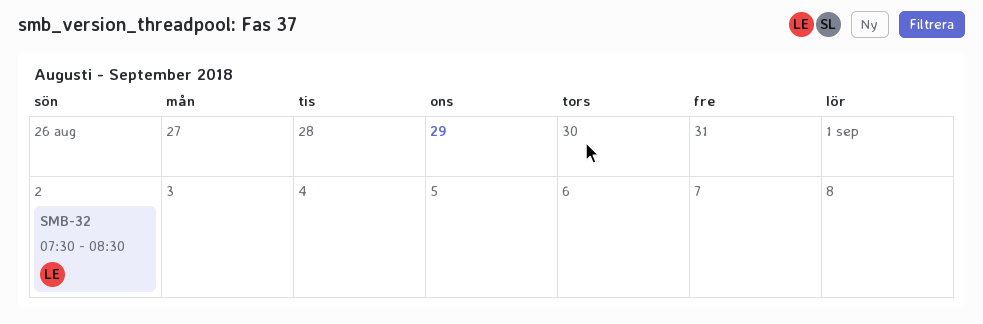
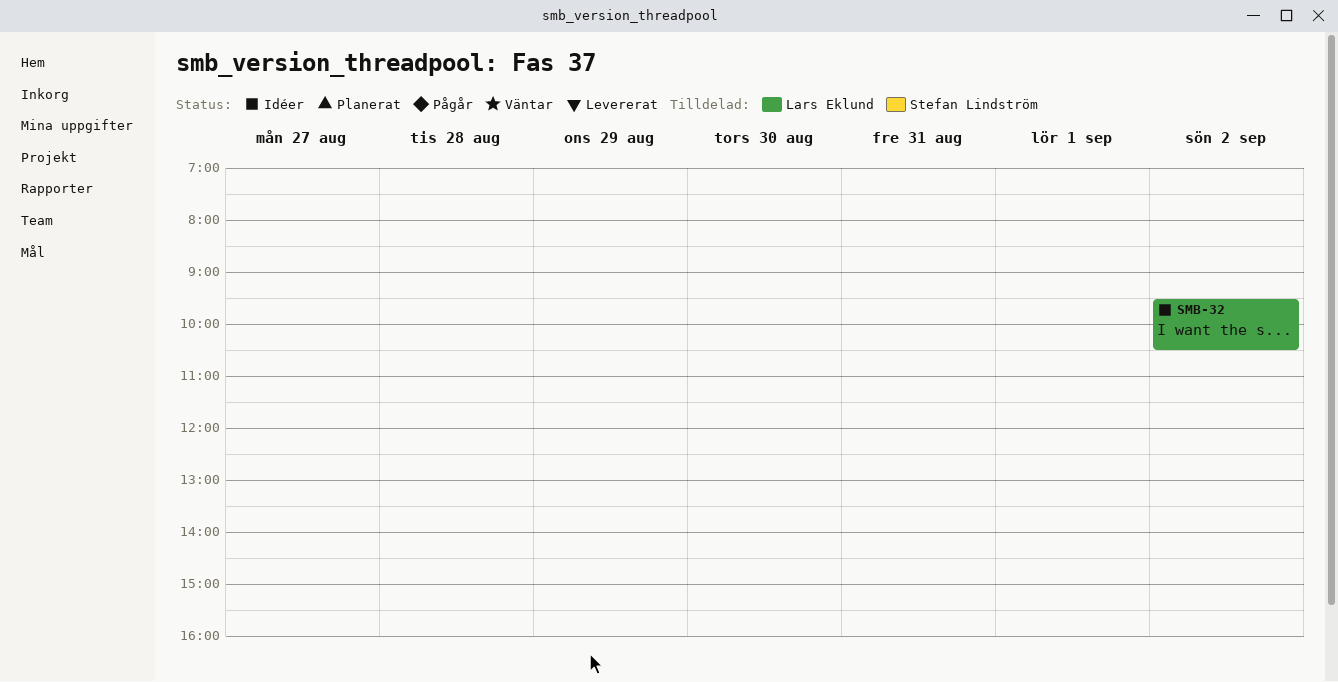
SMB-32, begins: 07:30 -> 09:30
SMB-32, ends: 08:30 -> 10:30

